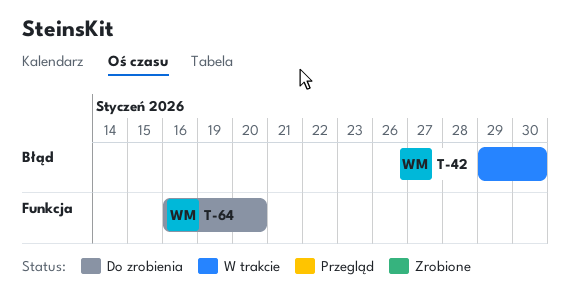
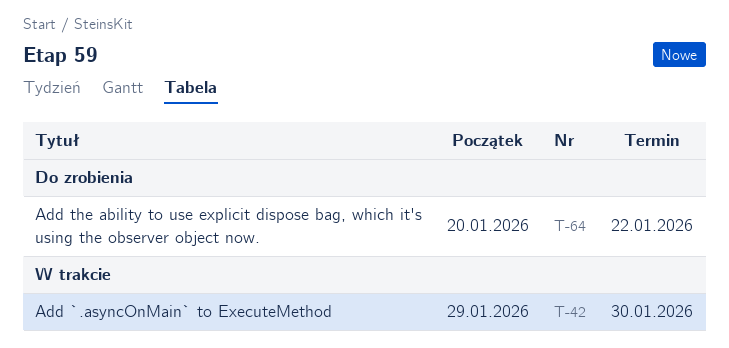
T-64, start: Jan 16 -> Jan 20
T-64, due: Jan 20 -> Jan 22

